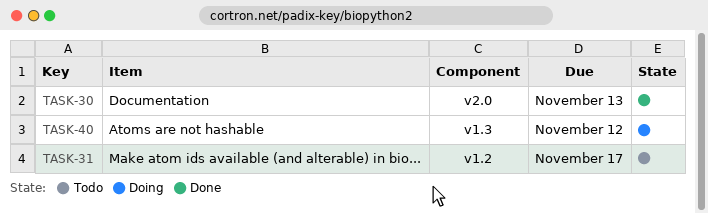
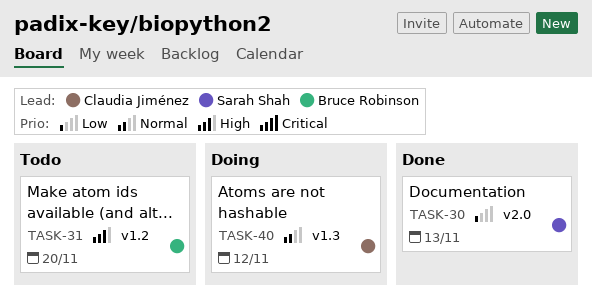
TASK-31, due: Nov 17 -> Nov 20

